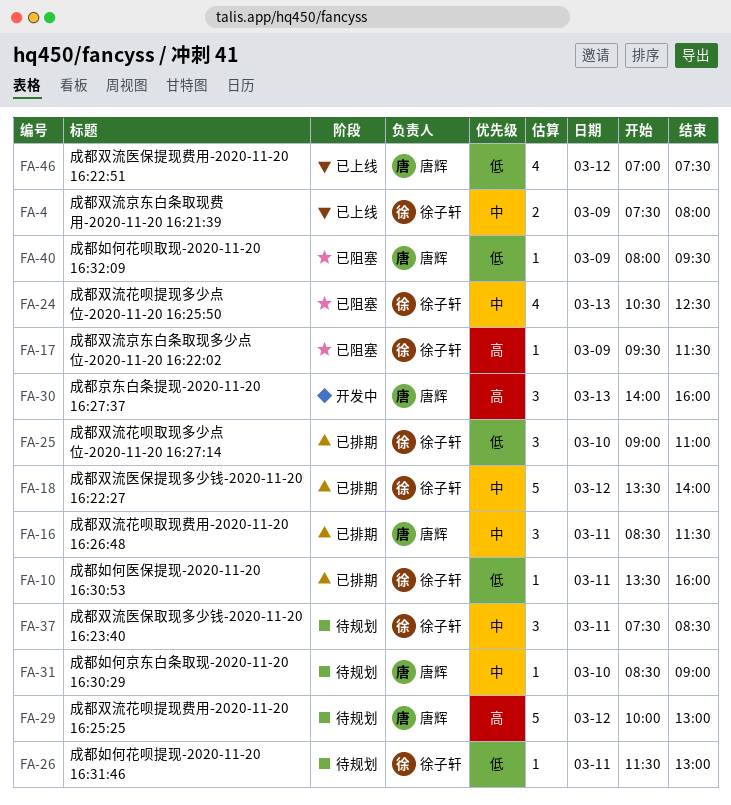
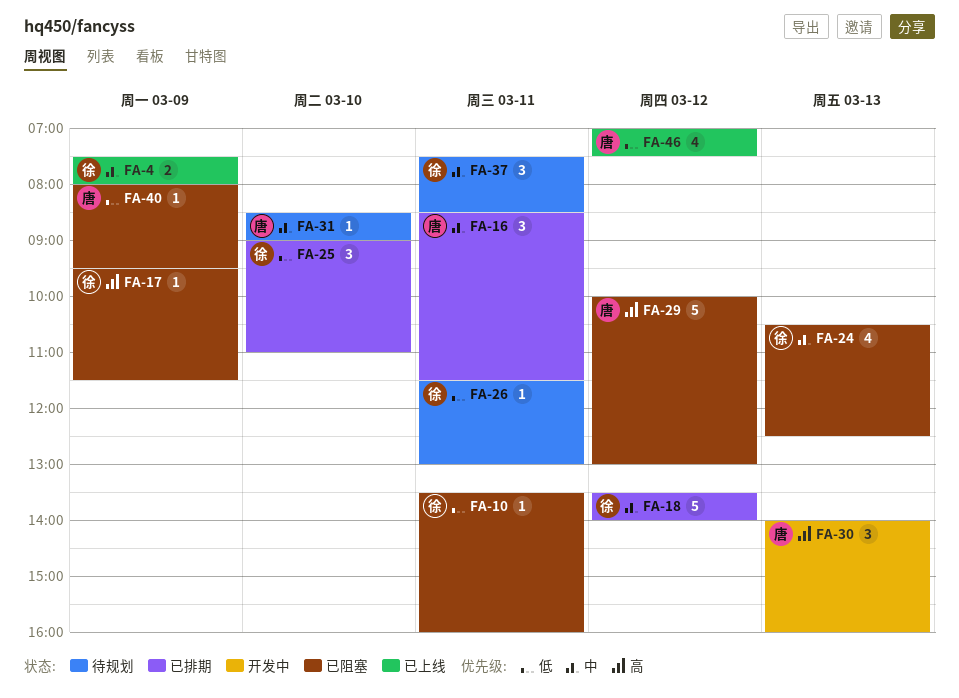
FA-10, status: 已排期 -> 已阻塞
FA-29, status: 待规划 -> 已阻塞

